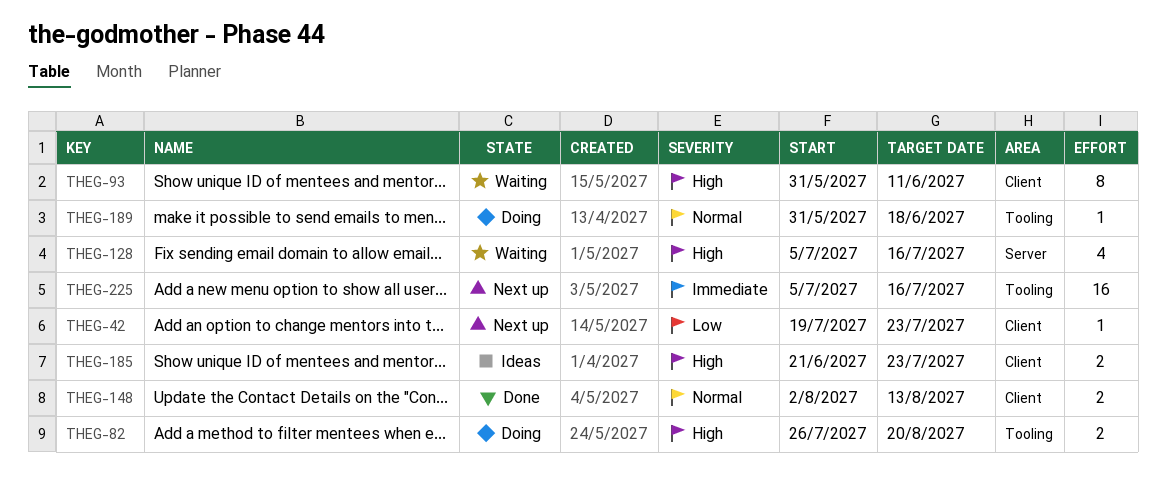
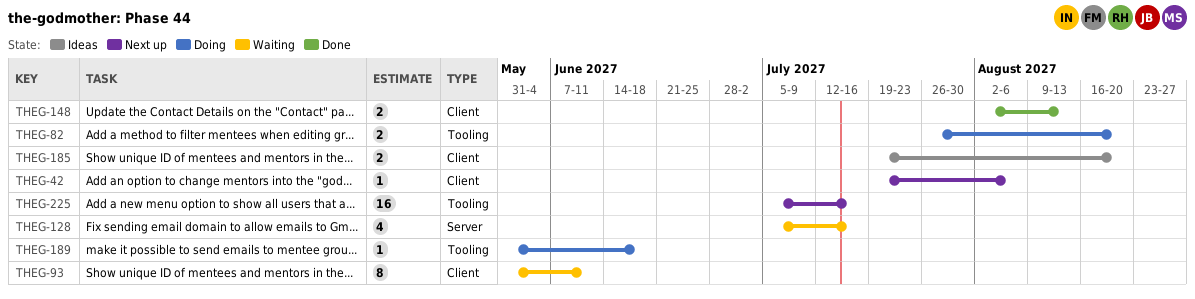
THEG-42, due: Jul 23 -> Aug 6
THEG-185, start: Jun 21 -> Jul 19
THEG-185, due: Jul 23 -> Aug 20

